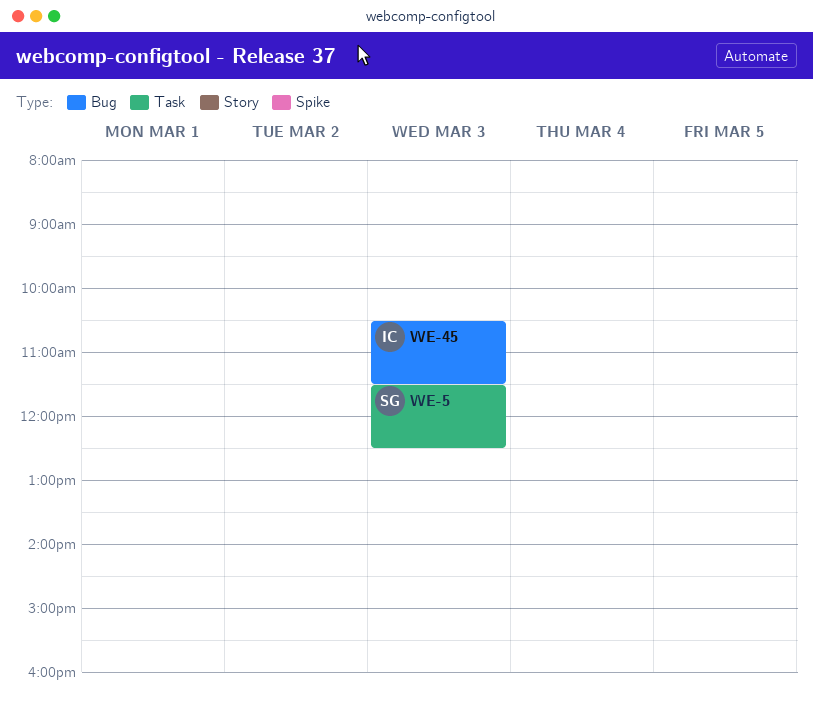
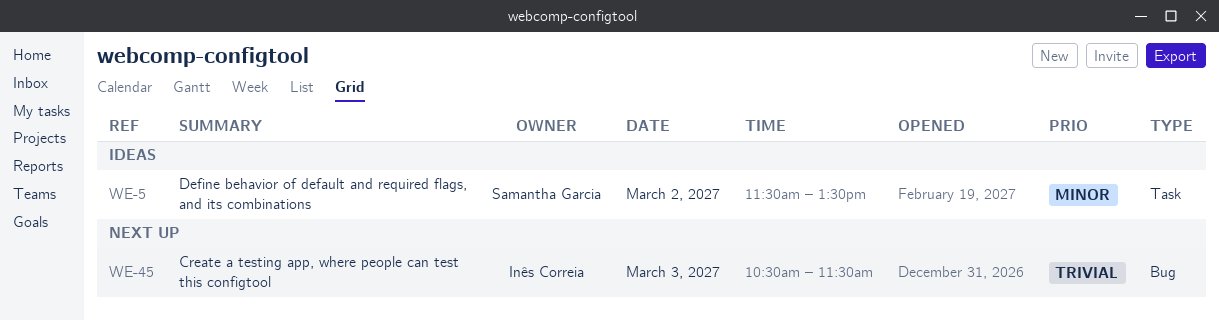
WE-5, day: Mar 3 -> Mar 2
WE-5, ends: 12:30 -> 13:30

